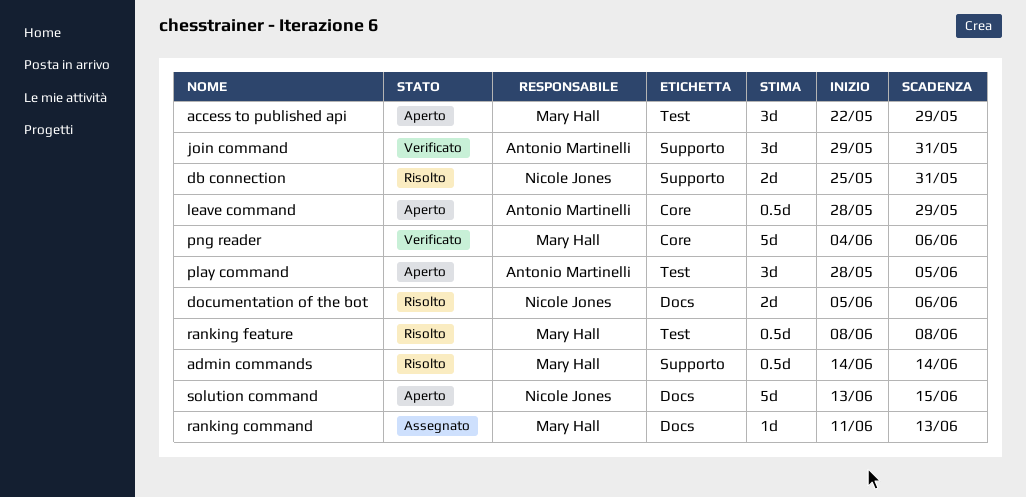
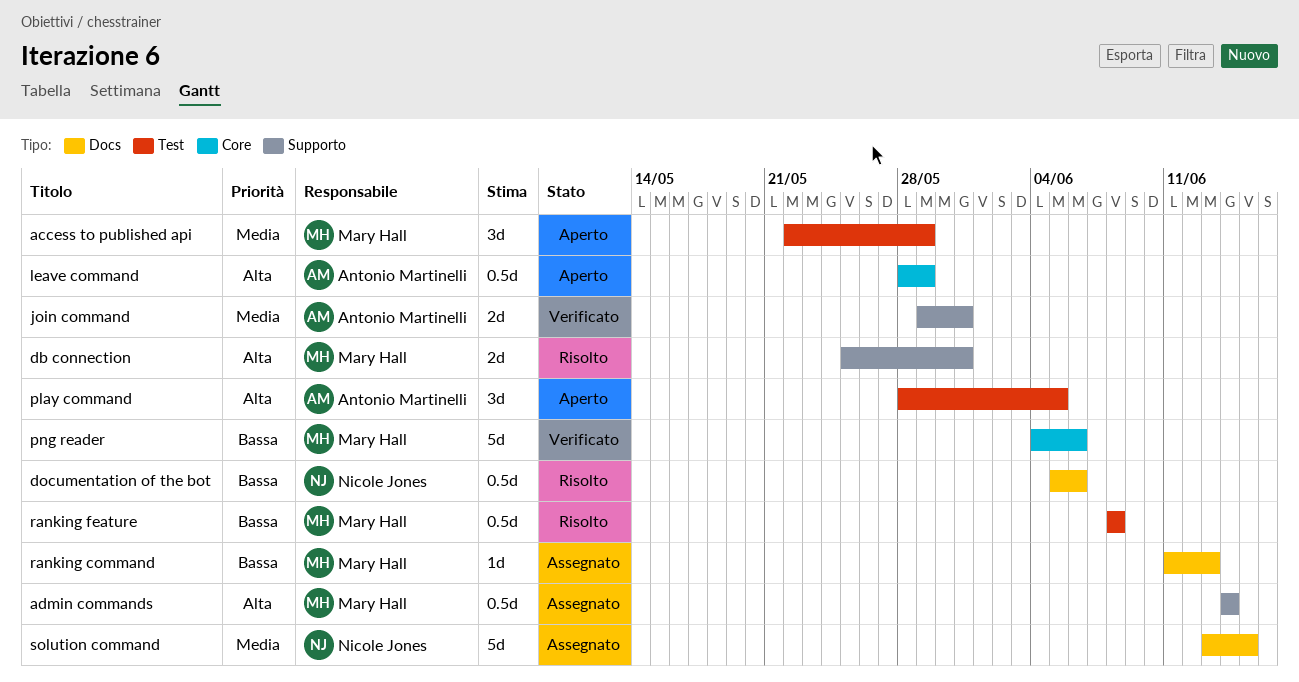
admin commands, status: Risolto -> Assegnato
db connection, owner: Nicole Jones -> Mary Hall
documentation of the bot, estimate: 2d -> 0.5d
join command, estimate: 3d -> 2d
solution command, status: Aperto -> Assegnato

